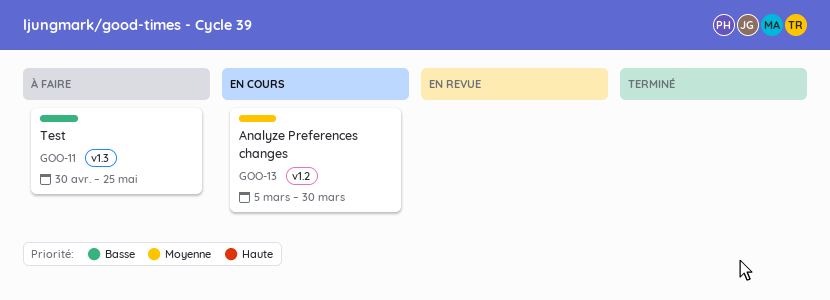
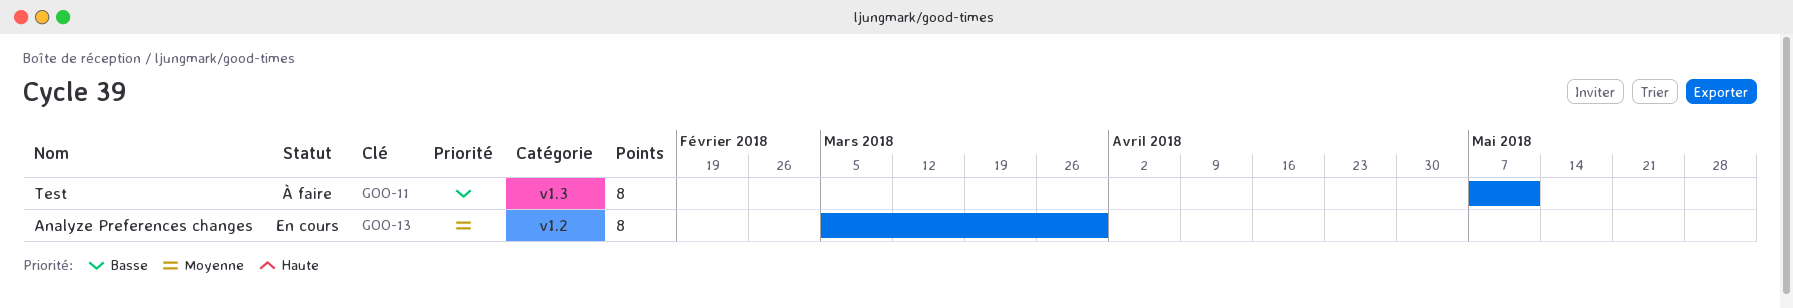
GOO-11, start: Apr 30 -> May 7
GOO-11, due: May 25 -> May 11

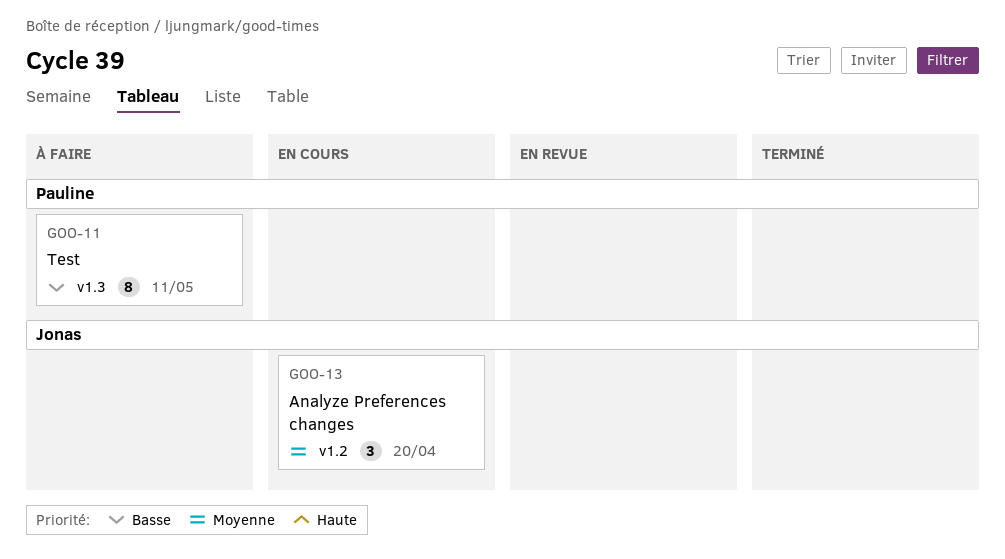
GOO-13, estimate: 8 -> 3
GOO-13, due: Mar 30 -> Apr 20

